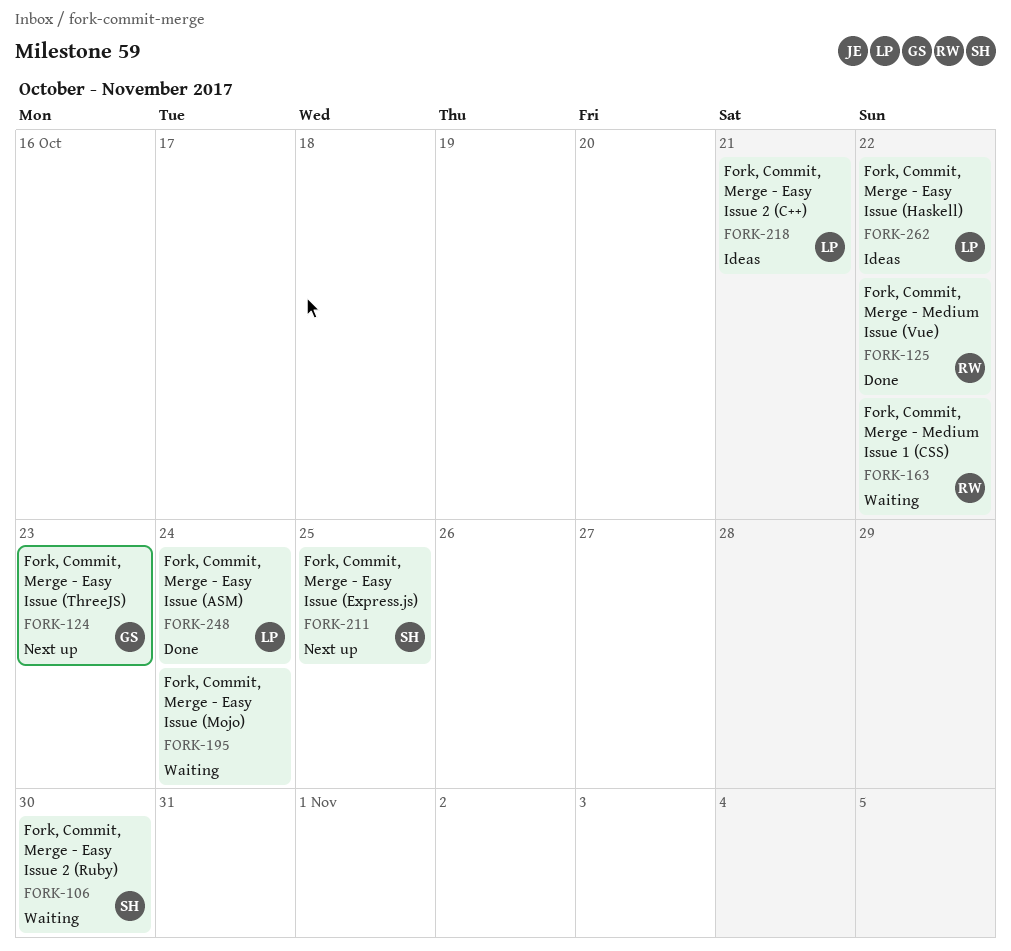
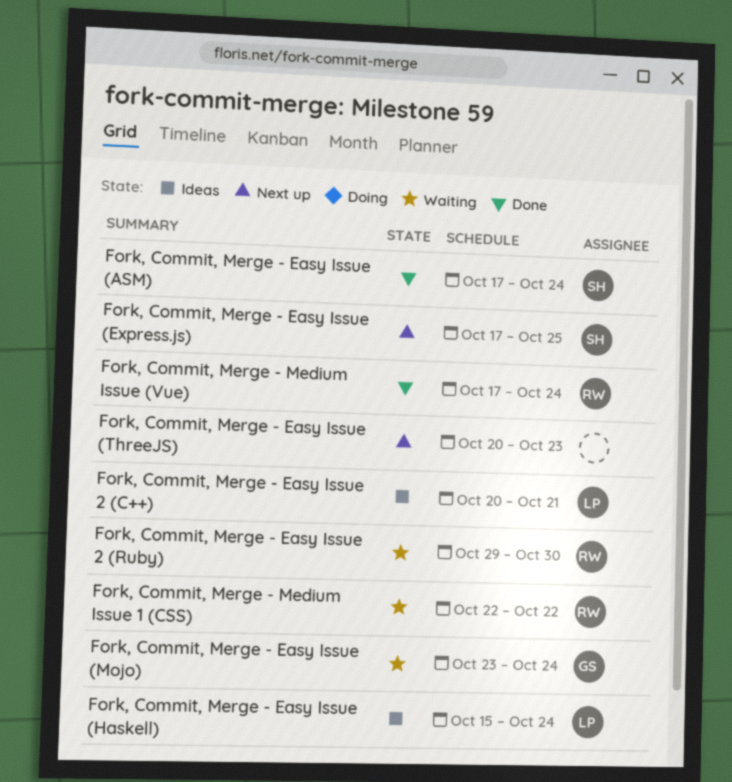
Fork, Commit, Merge - Easy Issue (ASM), owner: LP -> SH
Fork, Commit, Merge - Easy Issue (Haskell), due: Oct 22 -> Oct 24
Fork, Commit, Merge - Easy Issue (Mojo), owner: none -> GS
Fork, Commit, Merge - Easy Issue (ThreeJS), owner: GS -> none
Fork, Commit, Merge - Easy Issue 2 (Ruby), owner: SH -> RW
Fork, Commit, Merge - Medium Issue (Vue), due: Oct 22 -> Oct 24

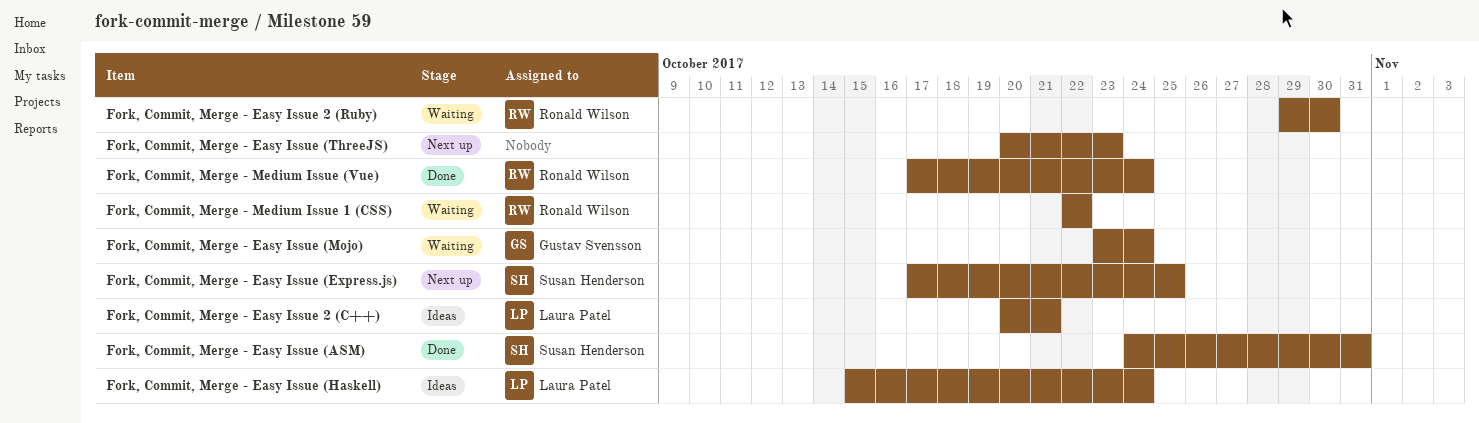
Fork, Commit, Merge - Easy Issue (ASM), start: Oct 17 -> Oct 24
Fork, Commit, Merge - Easy Issue (ASM), due: Oct 24 -> Oct 31

